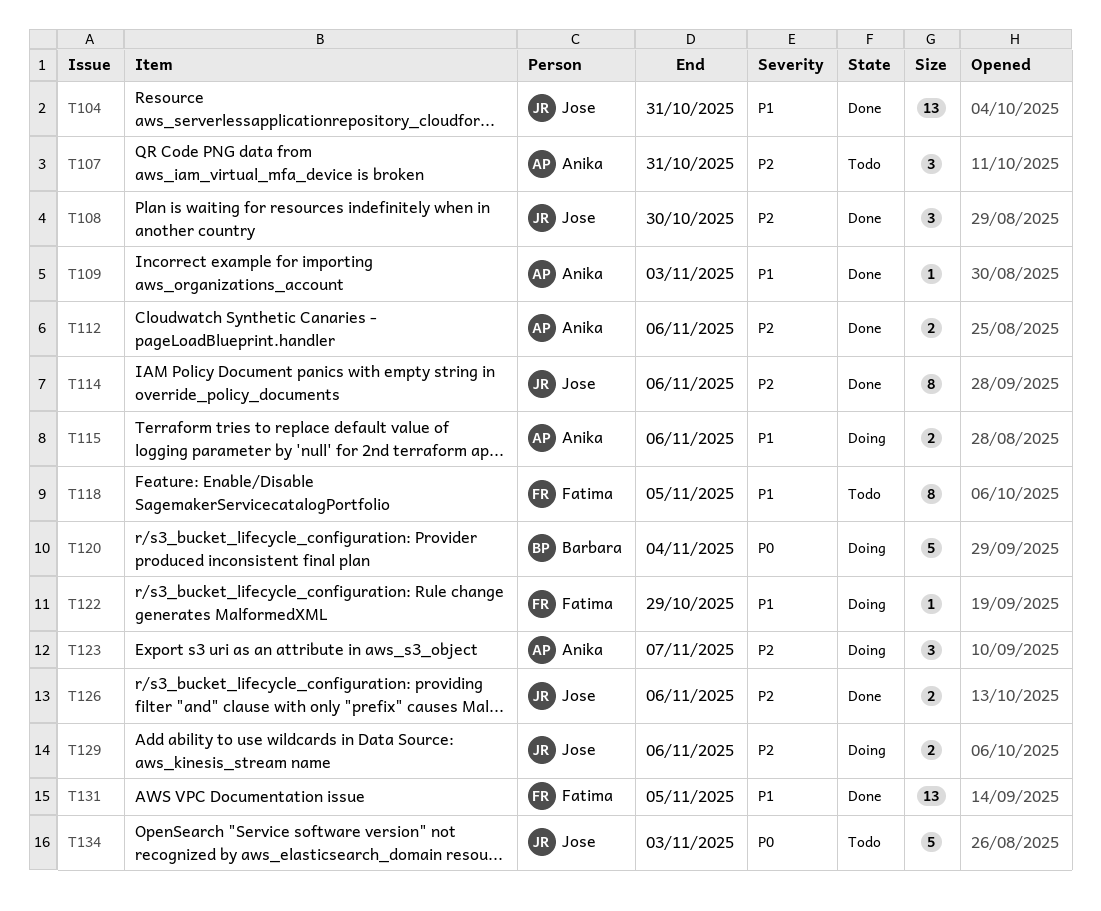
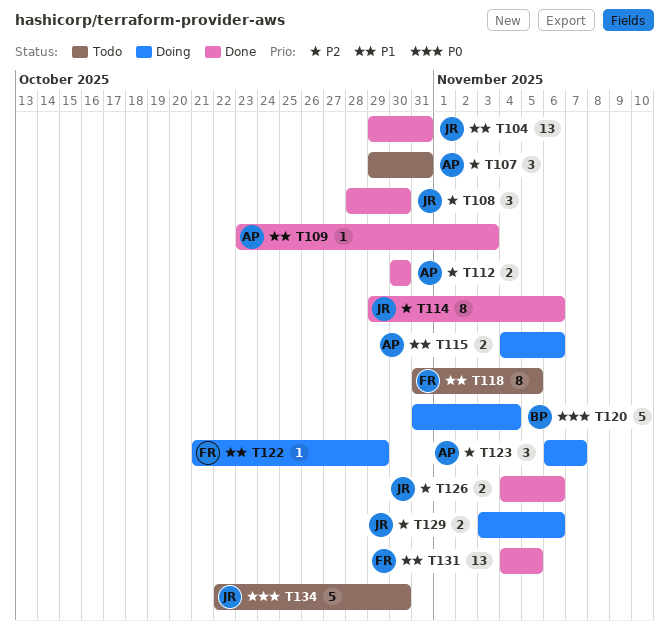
T112, due: Nov 6 -> Oct 30
T134, due: Nov 3 -> Oct 30

